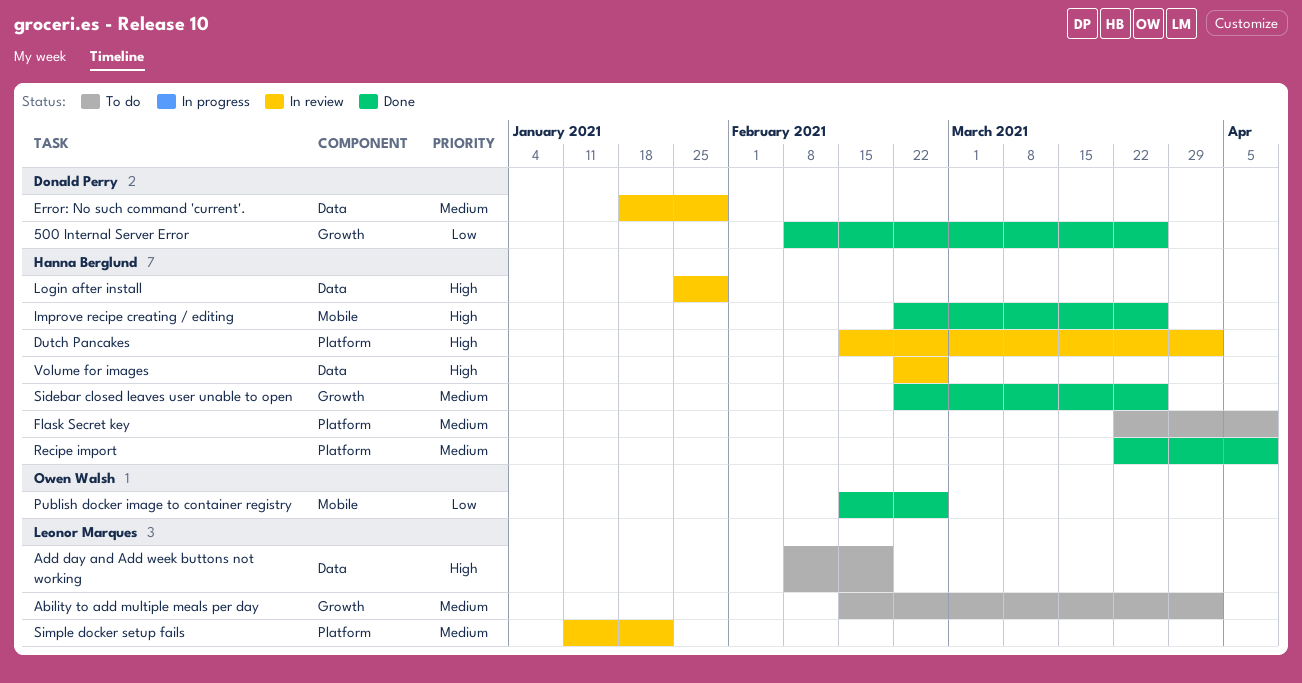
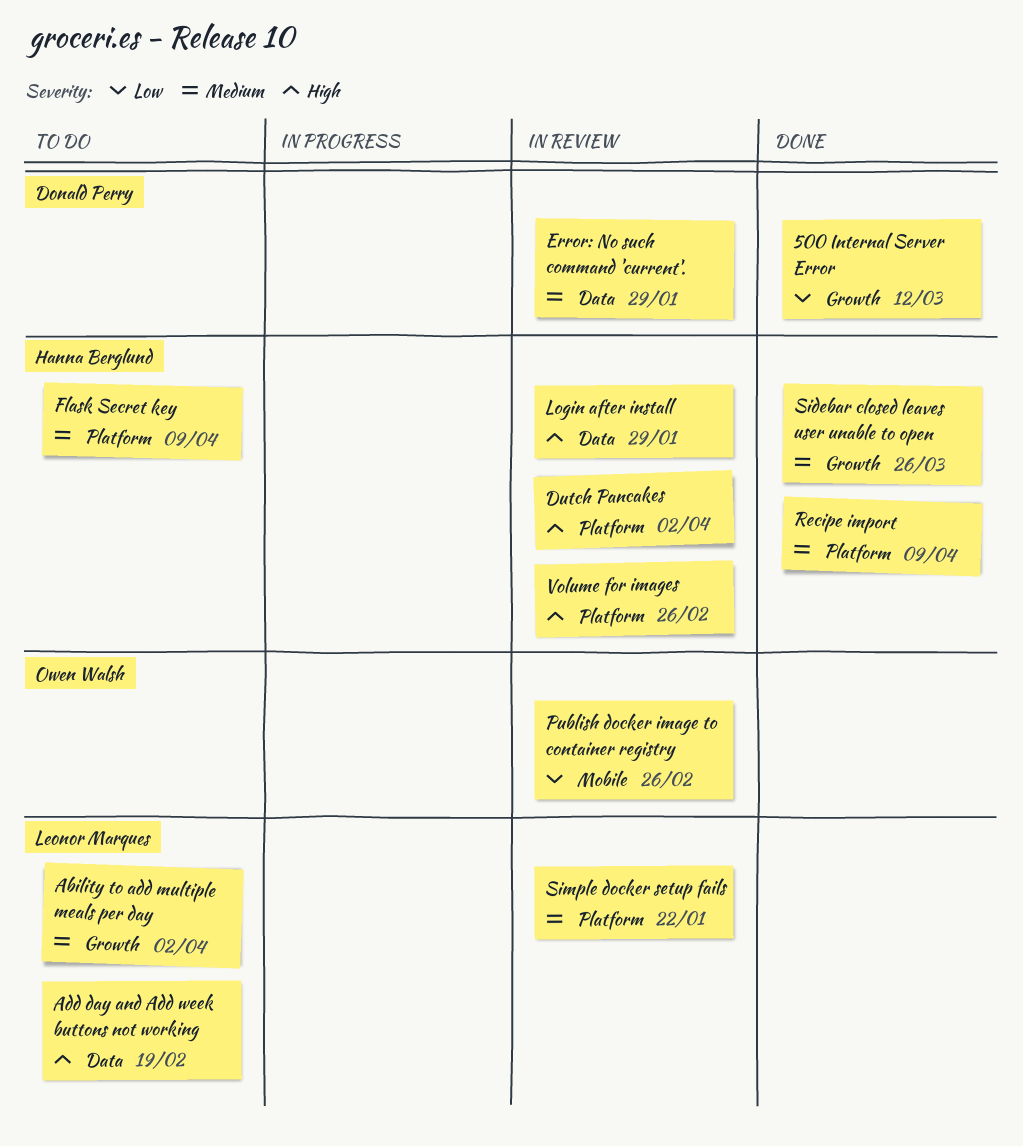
500 Internal Server Error, due: Mar 26 -> Mar 12
Improve recipe creating / editing: present -> none
Publish docker image to container registry, status: Done -> In review
Volume for images, label: Data -> Platform

